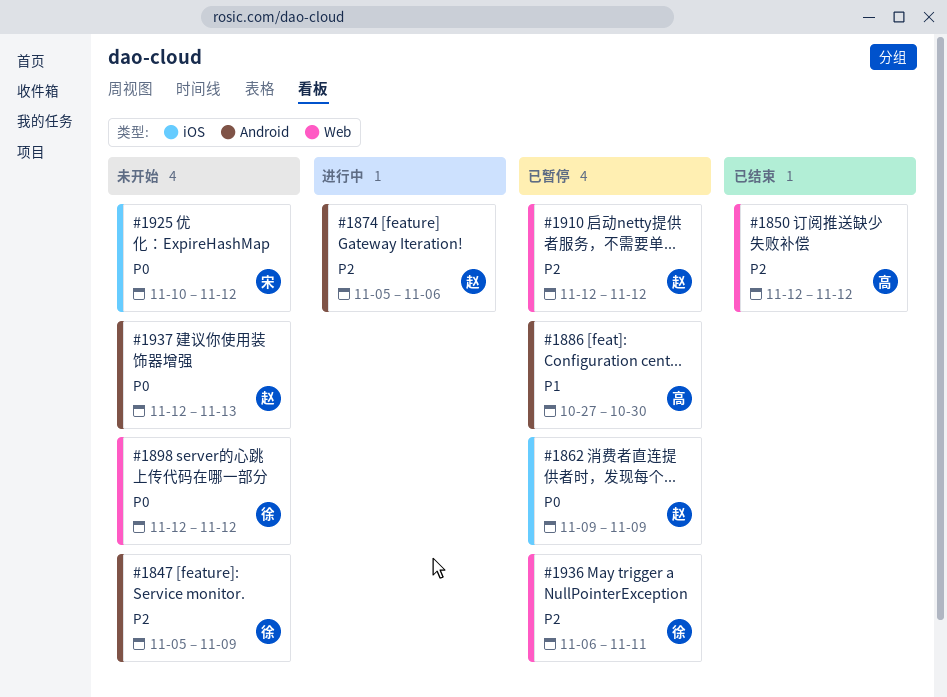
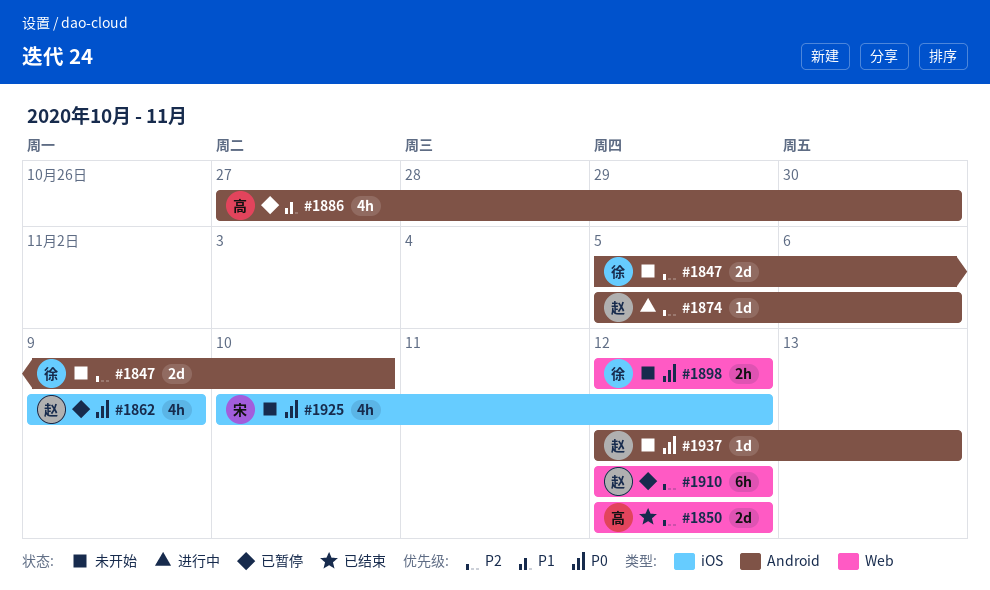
#1847, due: Nov 9 -> Nov 10
#1936: present -> none

